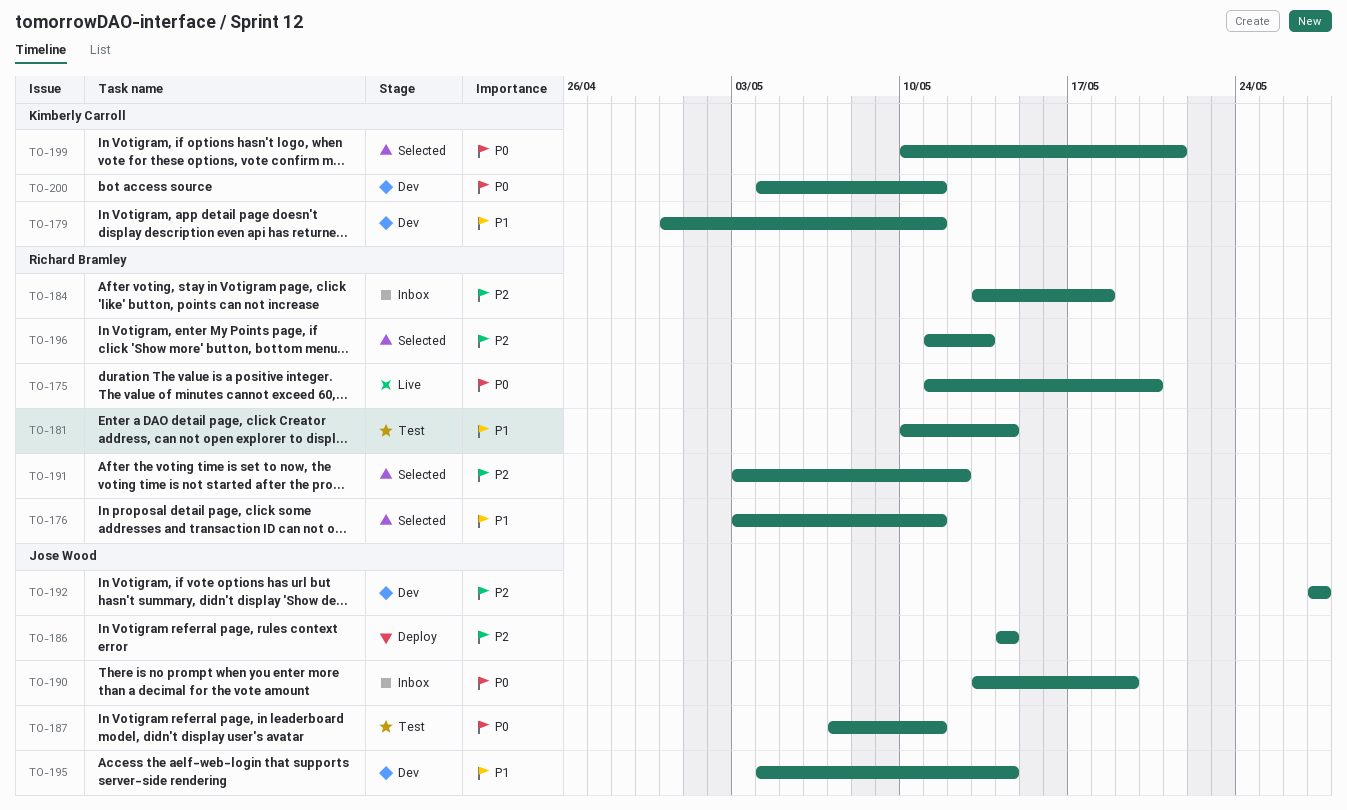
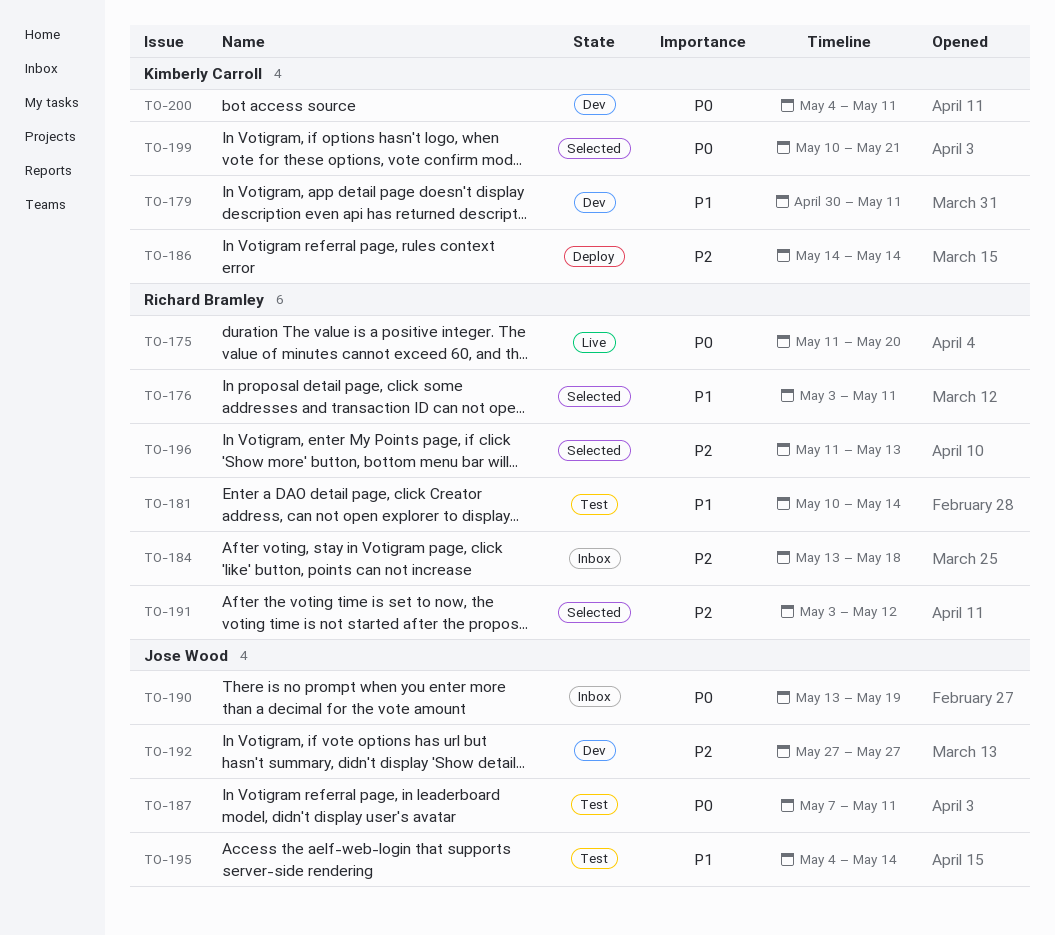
TO-186, owner: Jose Wood -> Kimberly Carroll
TO-195, status: Dev -> Test

